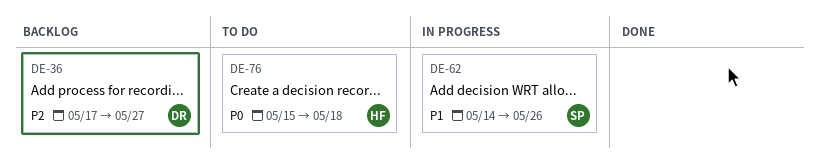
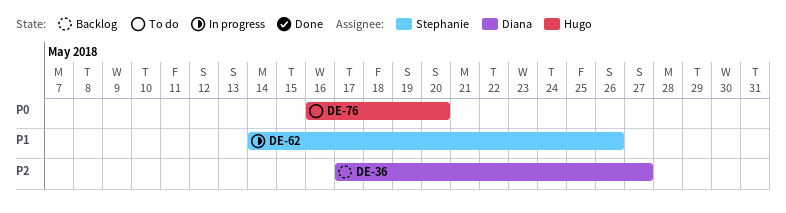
DE-76, start: May 15 -> May 16
DE-76, due: May 18 -> May 20

